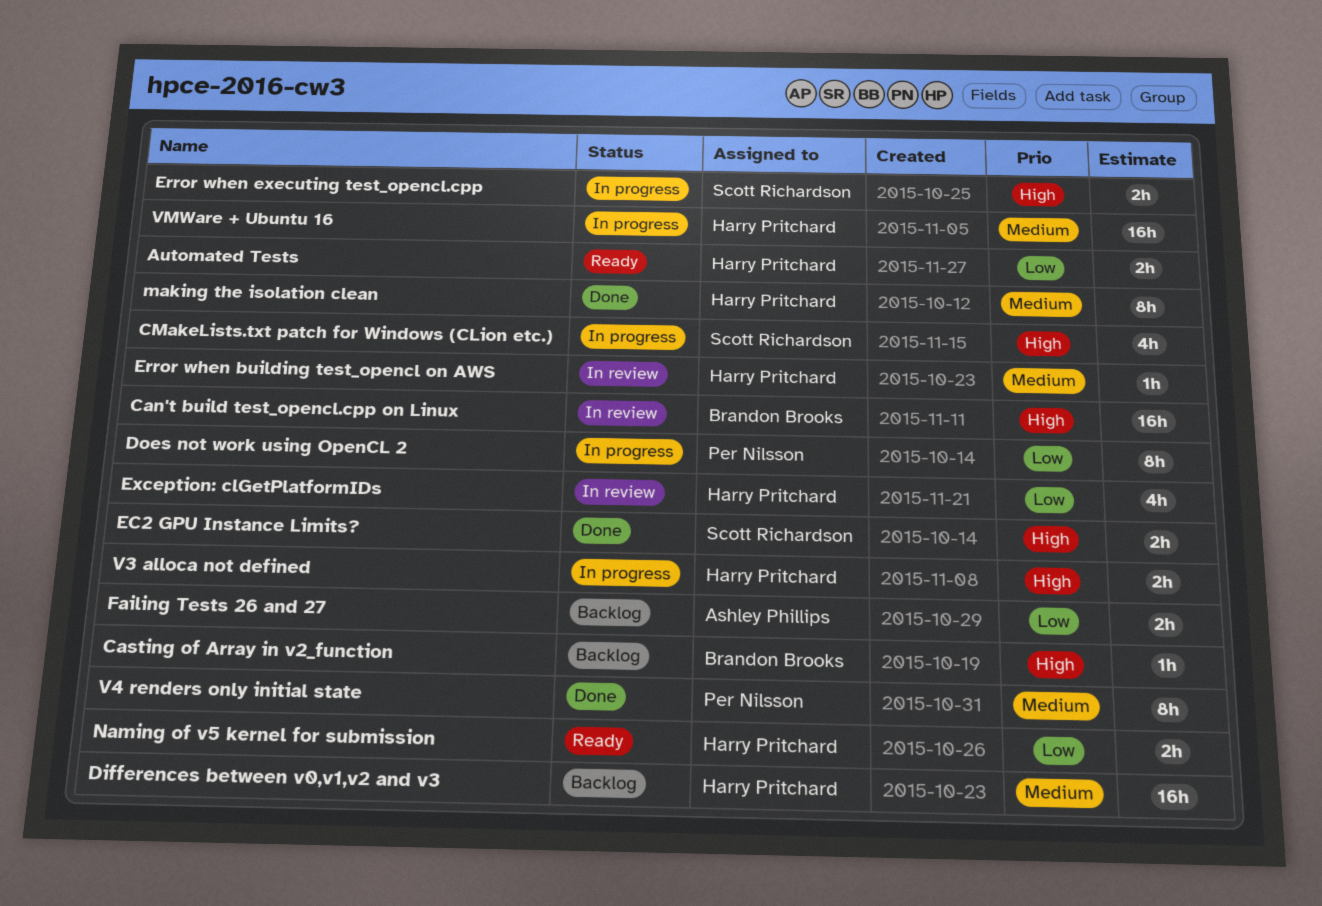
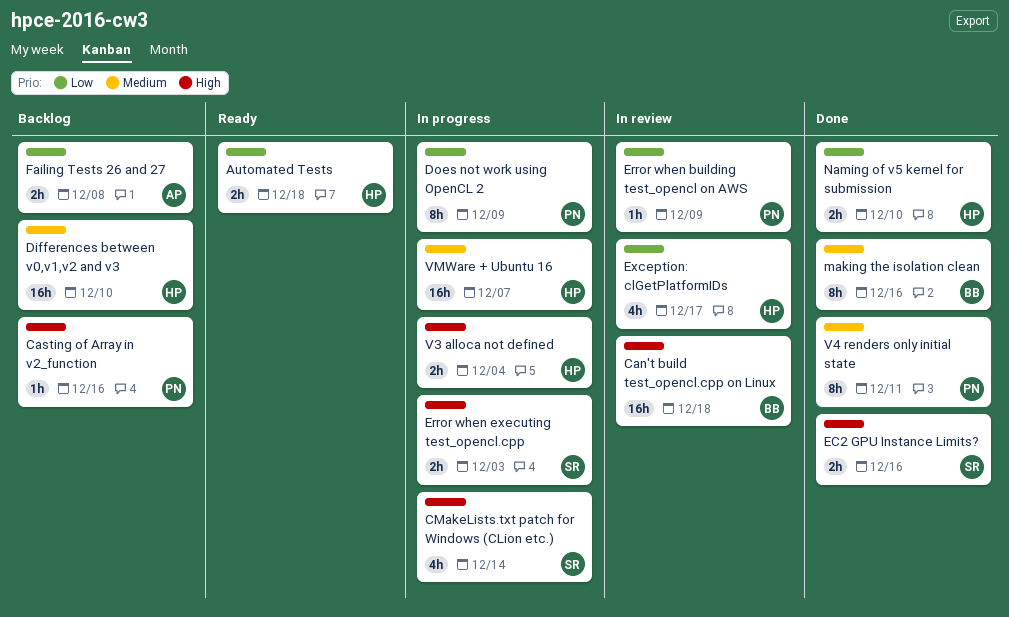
Casting of Array in v2_function, owner: Brandon Brooks -> Per Nilsson
Error when building test_opencl on AWS, owner: Harry Pritchard -> Per Nilsson
Error when building test_opencl on AWS, priority: Medium -> Low
making the isolation clean, owner: Harry Pritchard -> Brandon Brooks
Naming of v5 kernel for submission, status: Ready -> Done

